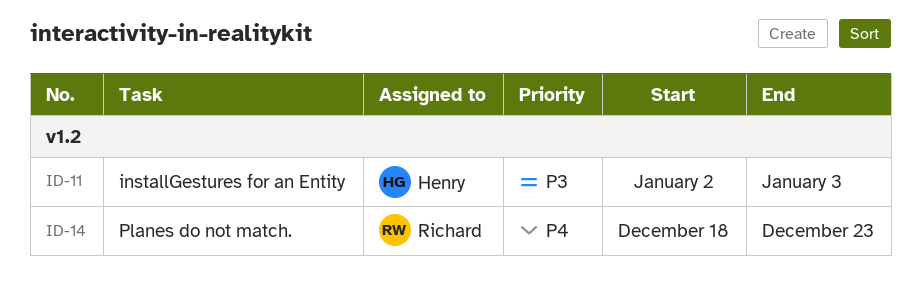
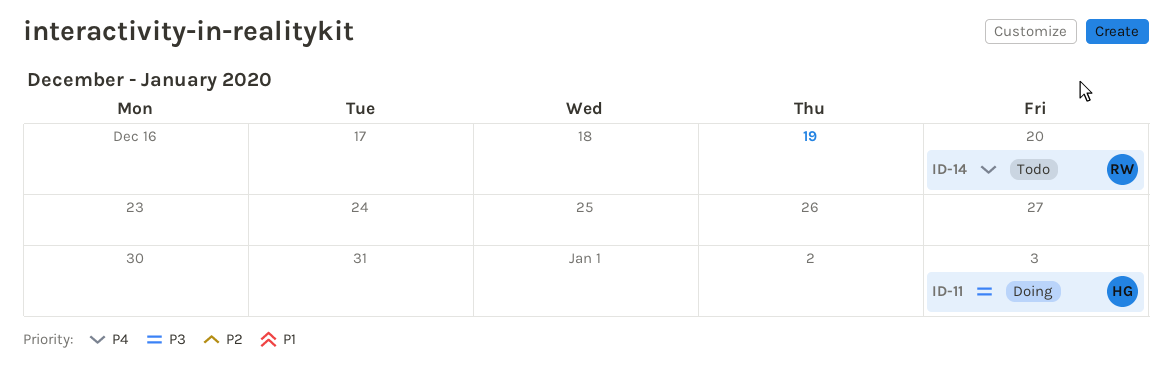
ID-14, due: Dec 23 -> Dec 20

